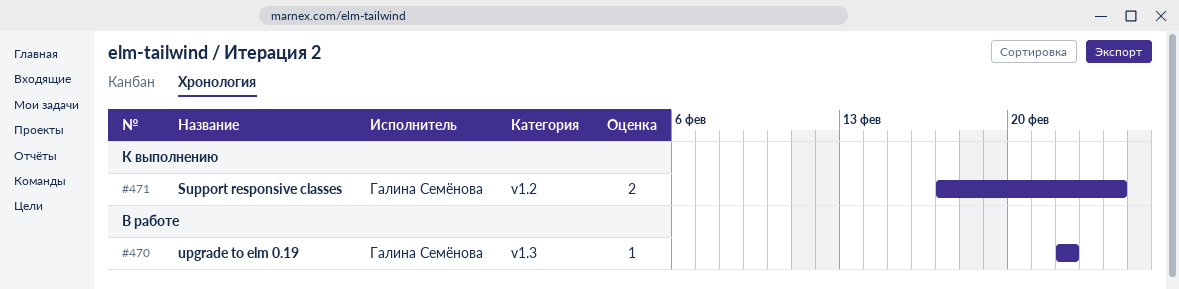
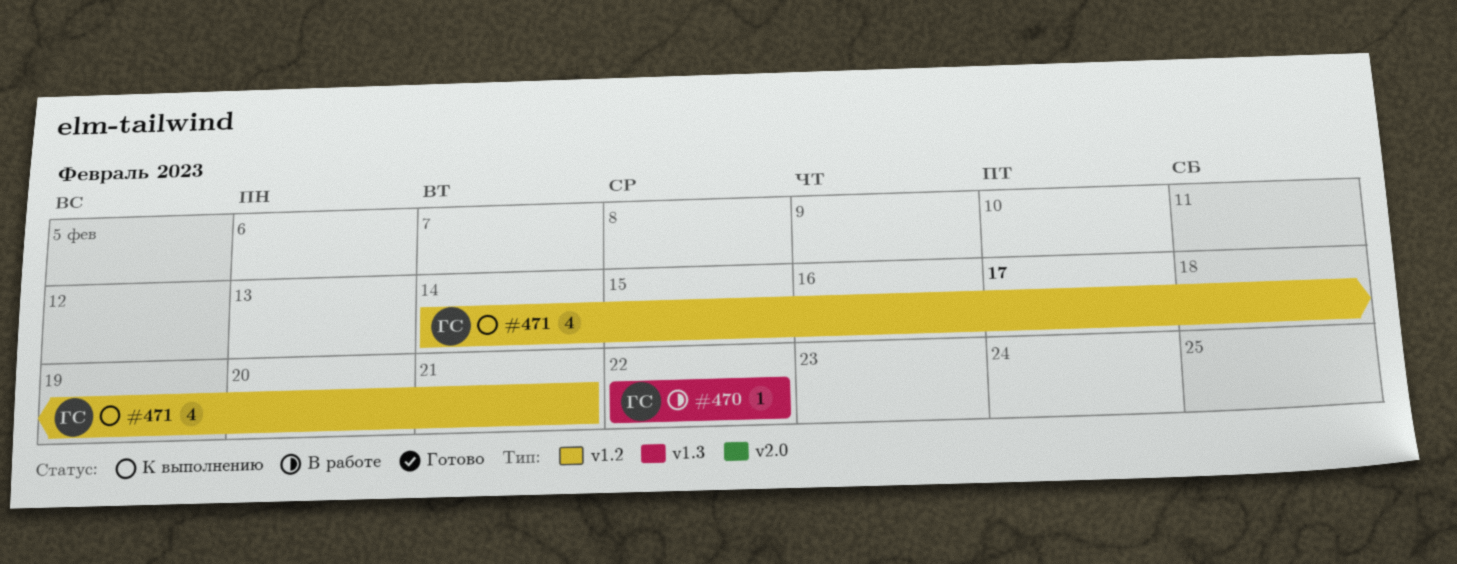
#471, estimate: 2 -> 4
#471, start: Feb 17 -> Feb 14
#471, due: Feb 24 -> Feb 21

